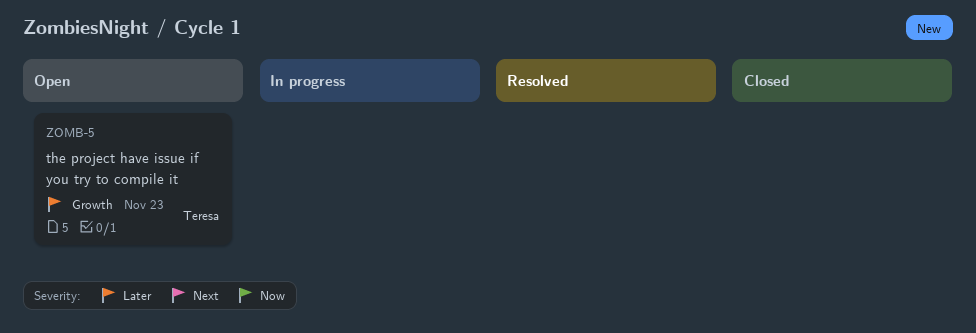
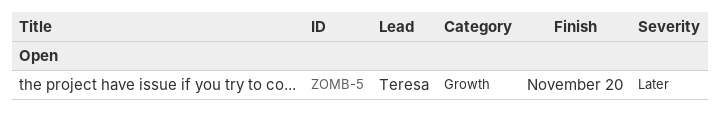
ZOMB-5, due: Nov 23 -> Nov 20

